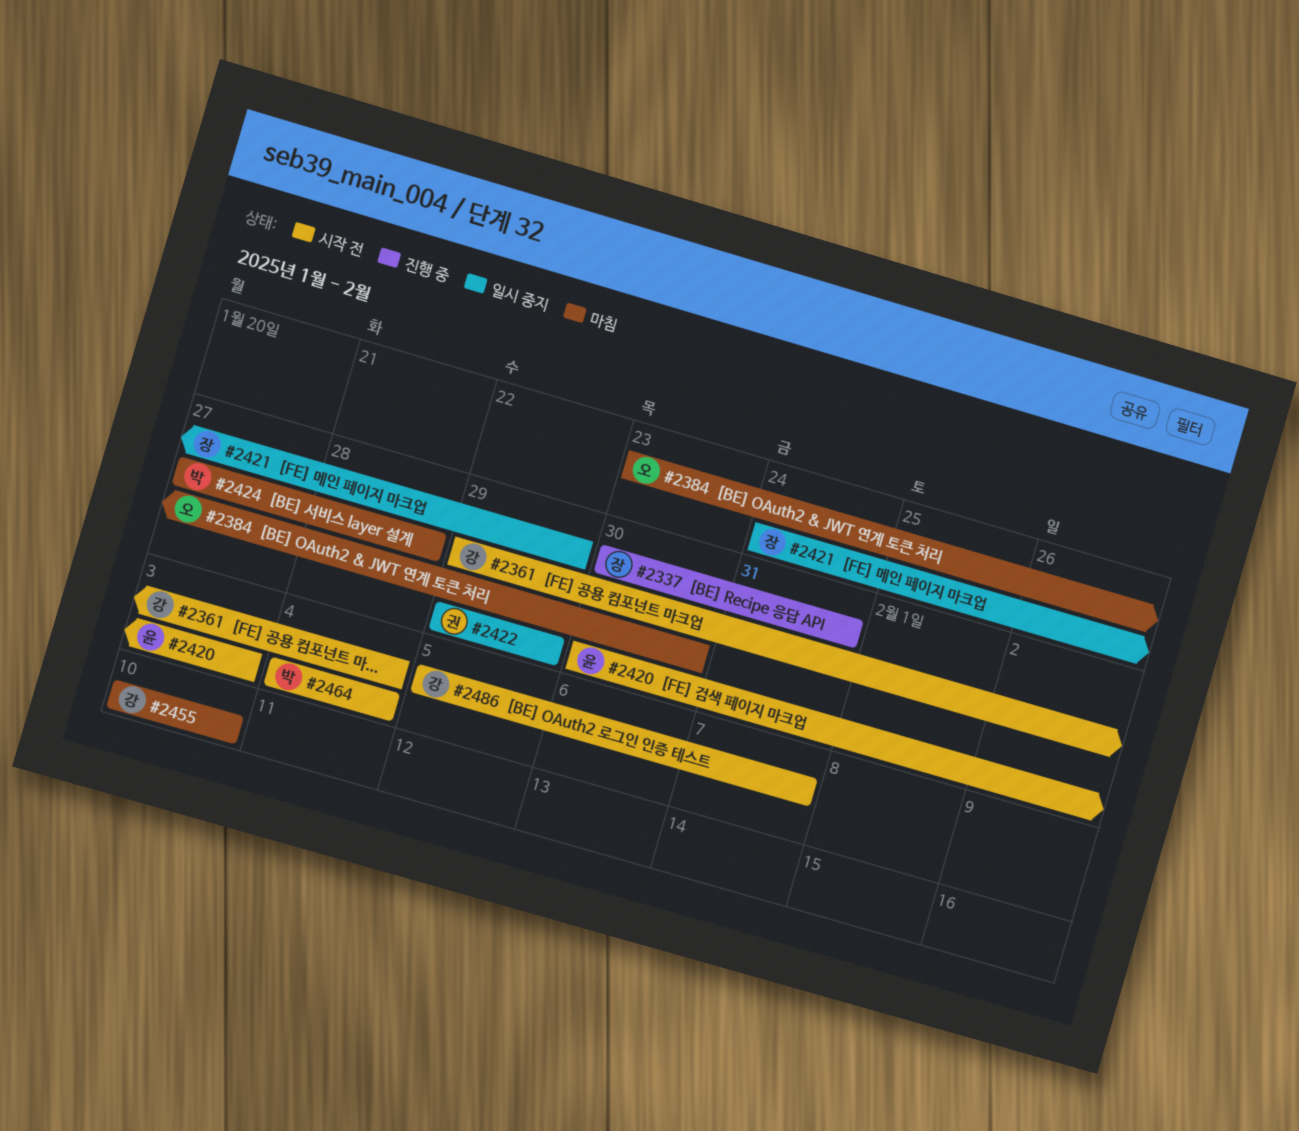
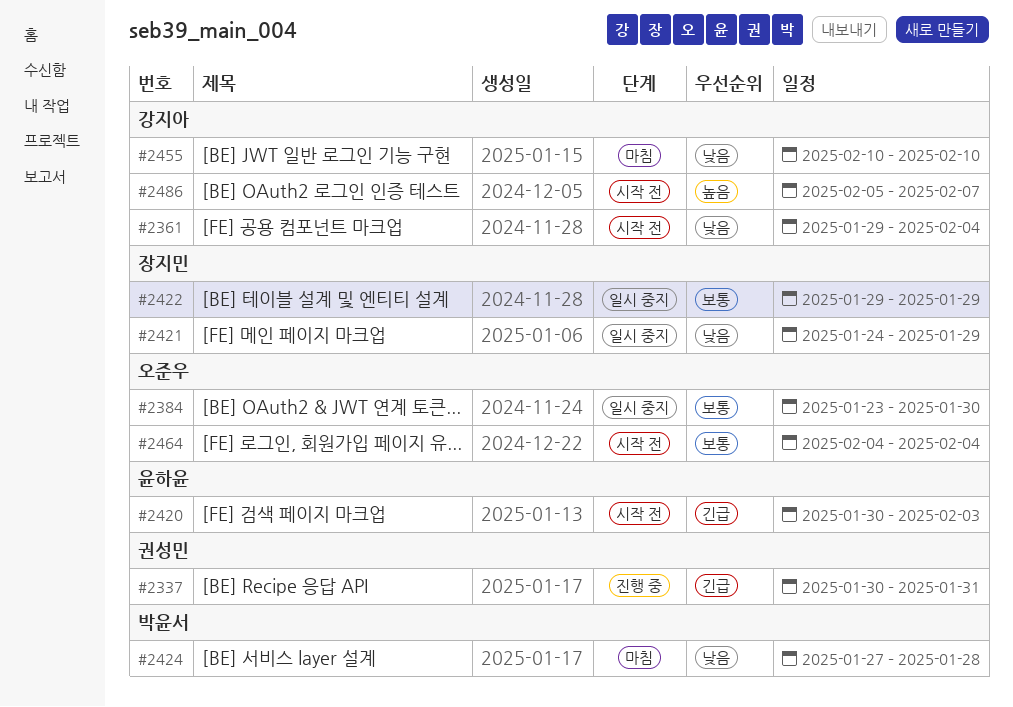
#2337, owner: 장지민 -> 권성민
#2384, status: 마침 -> 일시 중지
#2422, owner: 권성민 -> 장지민
#2464, owner: 박윤서 -> 오준우

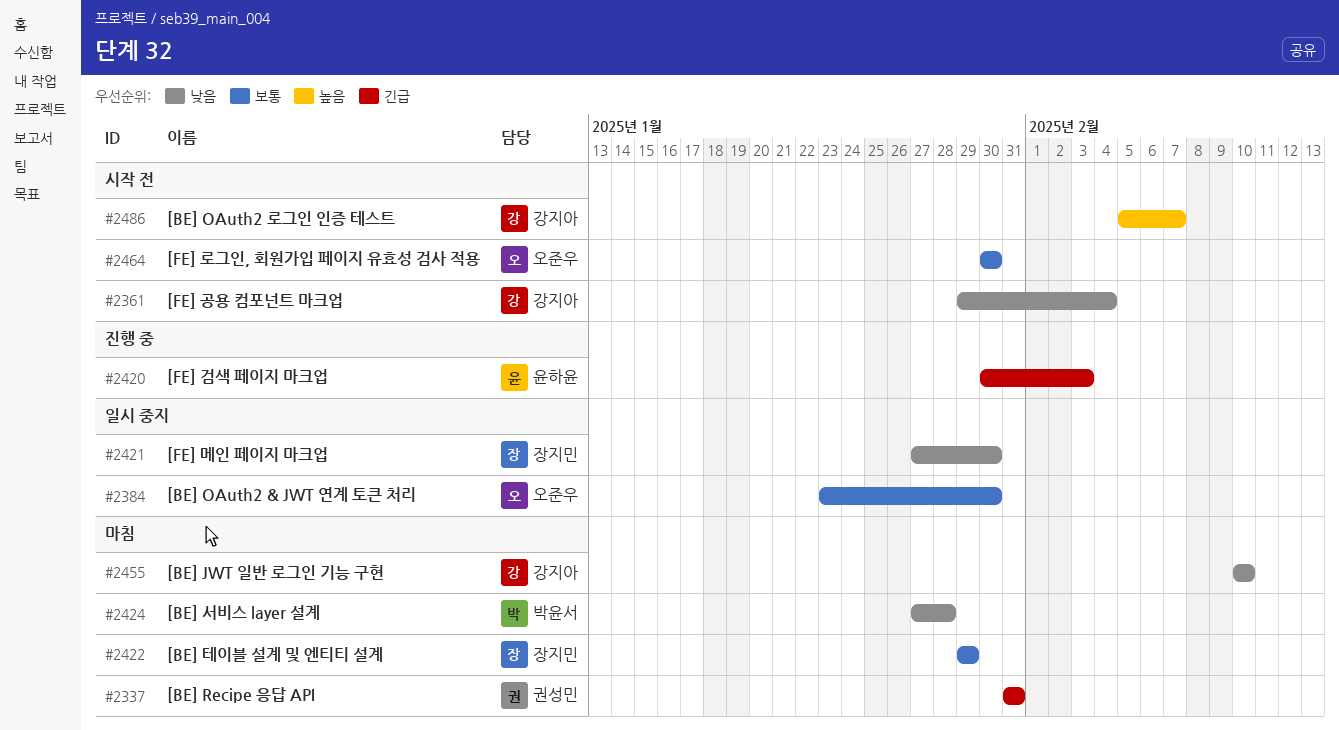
#2337, status: 진행 중 -> 마침
#2337, start: Jan 30 -> Jan 31
#2420, status: 시작 전 -> 진행 중
#2421, start: Jan 24 -> Jan 27
#2421, due: Jan 29 -> Jan 30
#2422, status: 일시 중지 -> 마침
#2464, start: Feb 4 -> Jan 30
#2464, due: Feb 4 -> Jan 30

